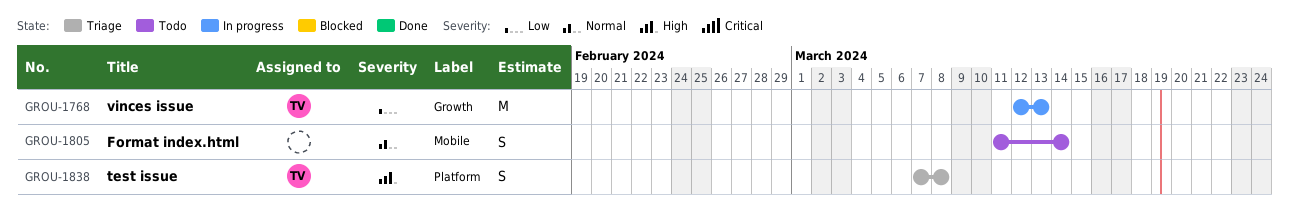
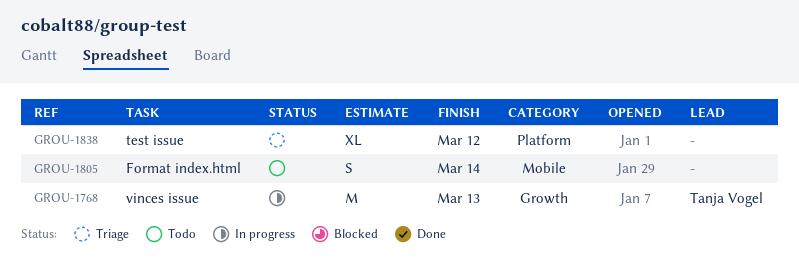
GROU-1838, owner: Tanja Vogel -> none
GROU-1838, estimate: S -> XL
GROU-1838, due: Mar 8 -> Mar 12

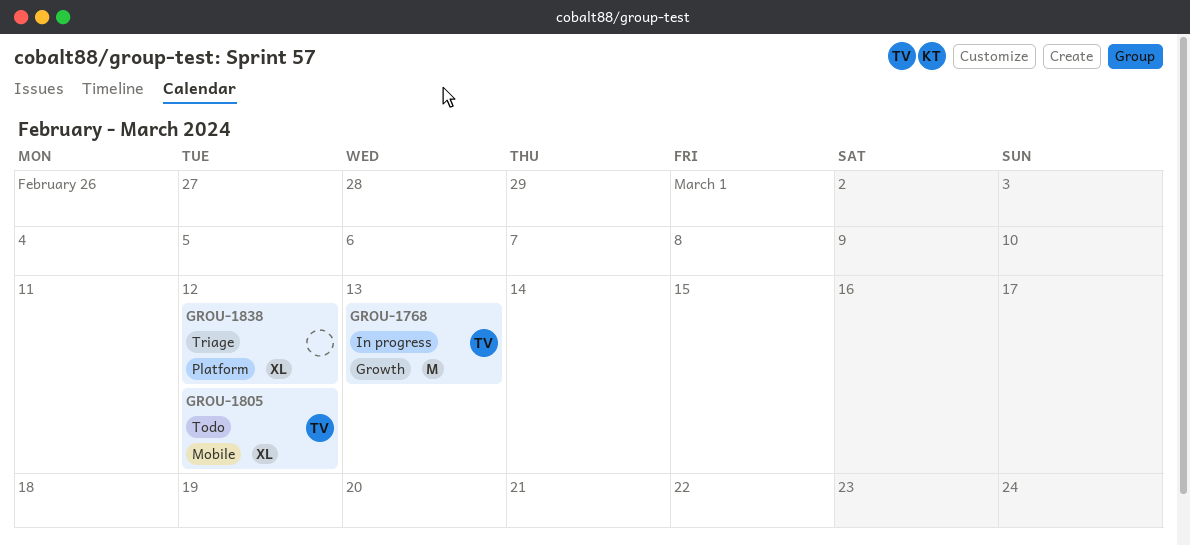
GROU-1805, owner: none -> Tanja Vogel
GROU-1805, estimate: S -> XL
GROU-1805, due: Mar 14 -> Mar 12

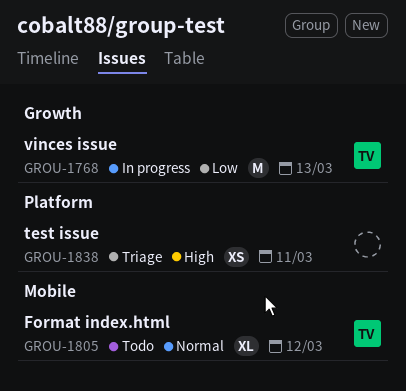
GROU-1838, estimate: XL -> XS
GROU-1838, due: Mar 12 -> Mar 11

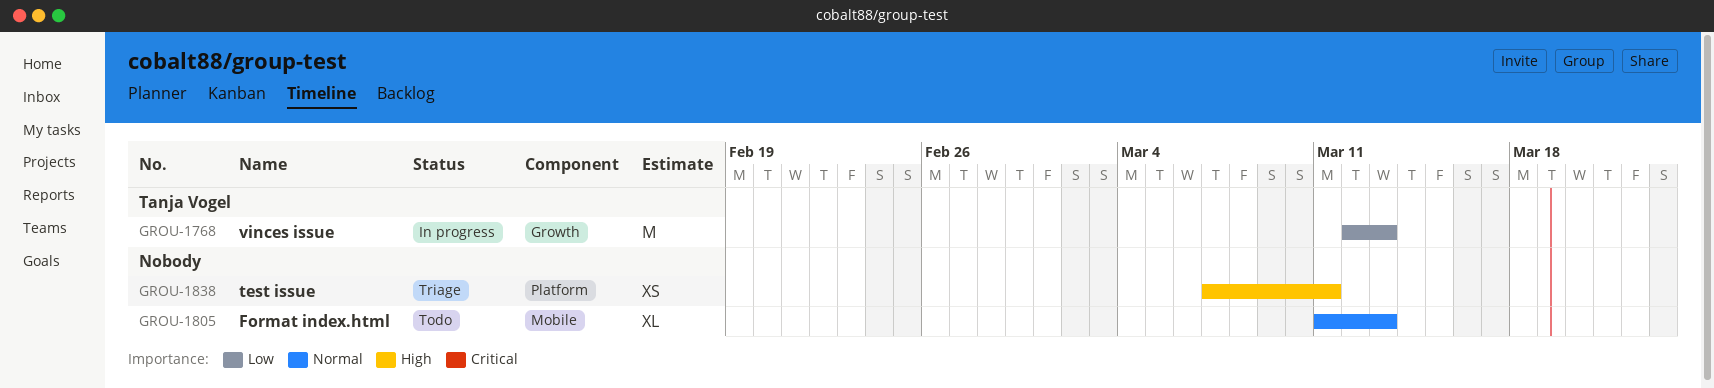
GROU-1805, owner: Tanja Vogel -> none
GROU-1805, due: Mar 12 -> Mar 13

